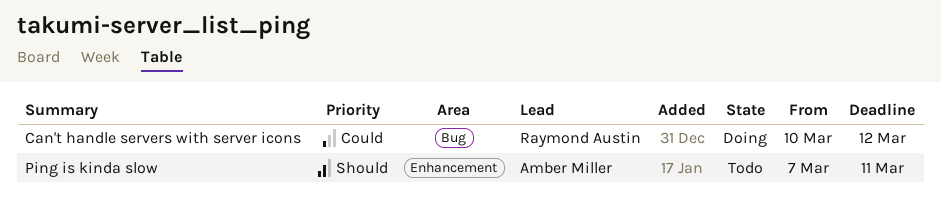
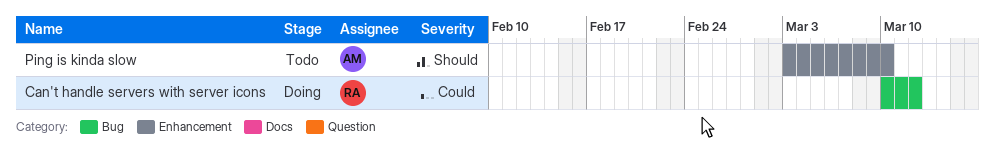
Ping is kinda slow, start: Mar 7 -> Mar 3
Ping is kinda slow, due: Mar 11 -> Mar 10

